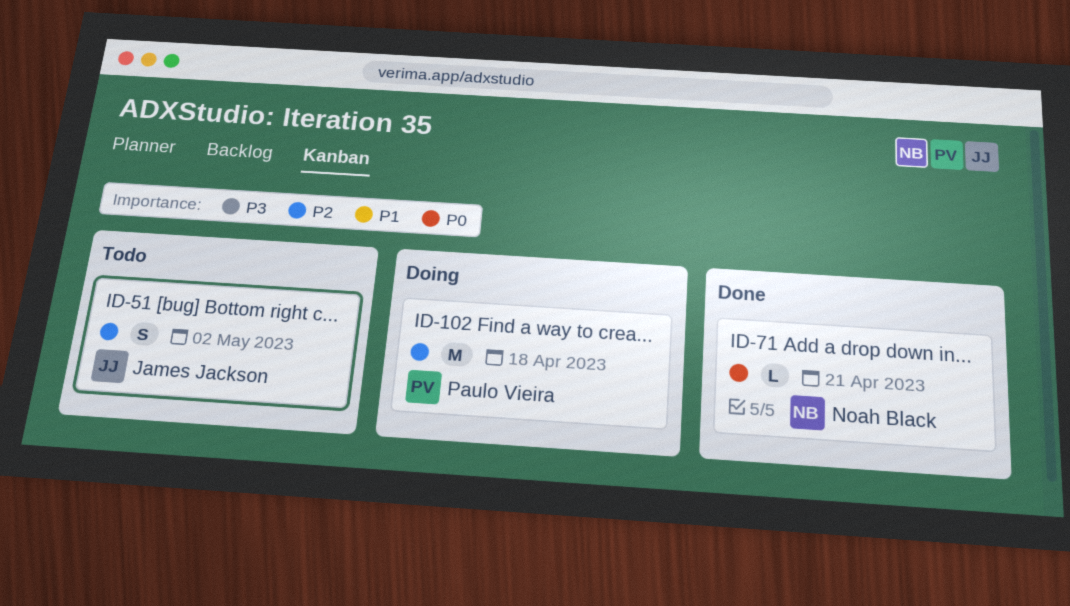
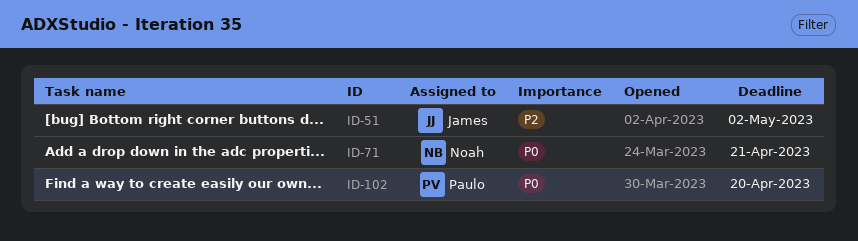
ID-102, priority: P2 -> P0
ID-102, due: Apr 18 -> Apr 20

